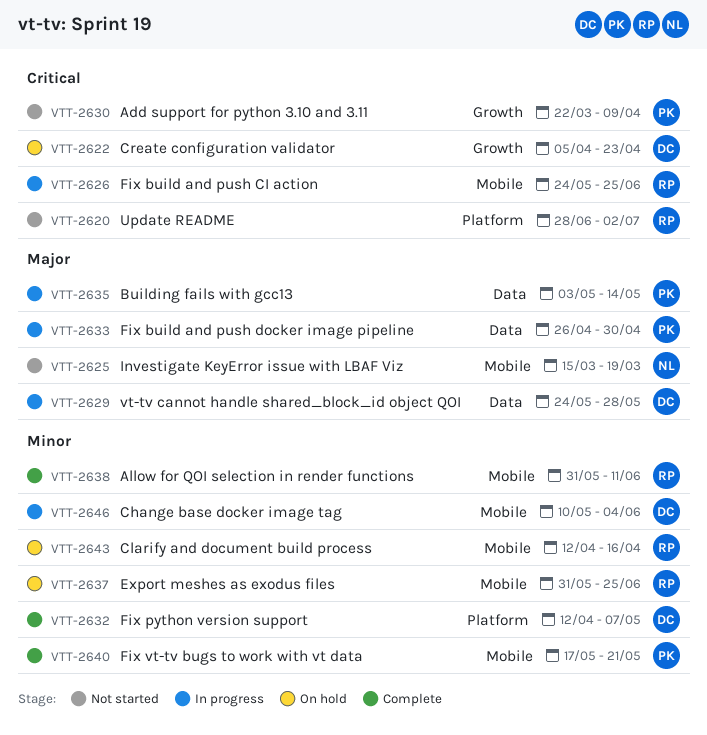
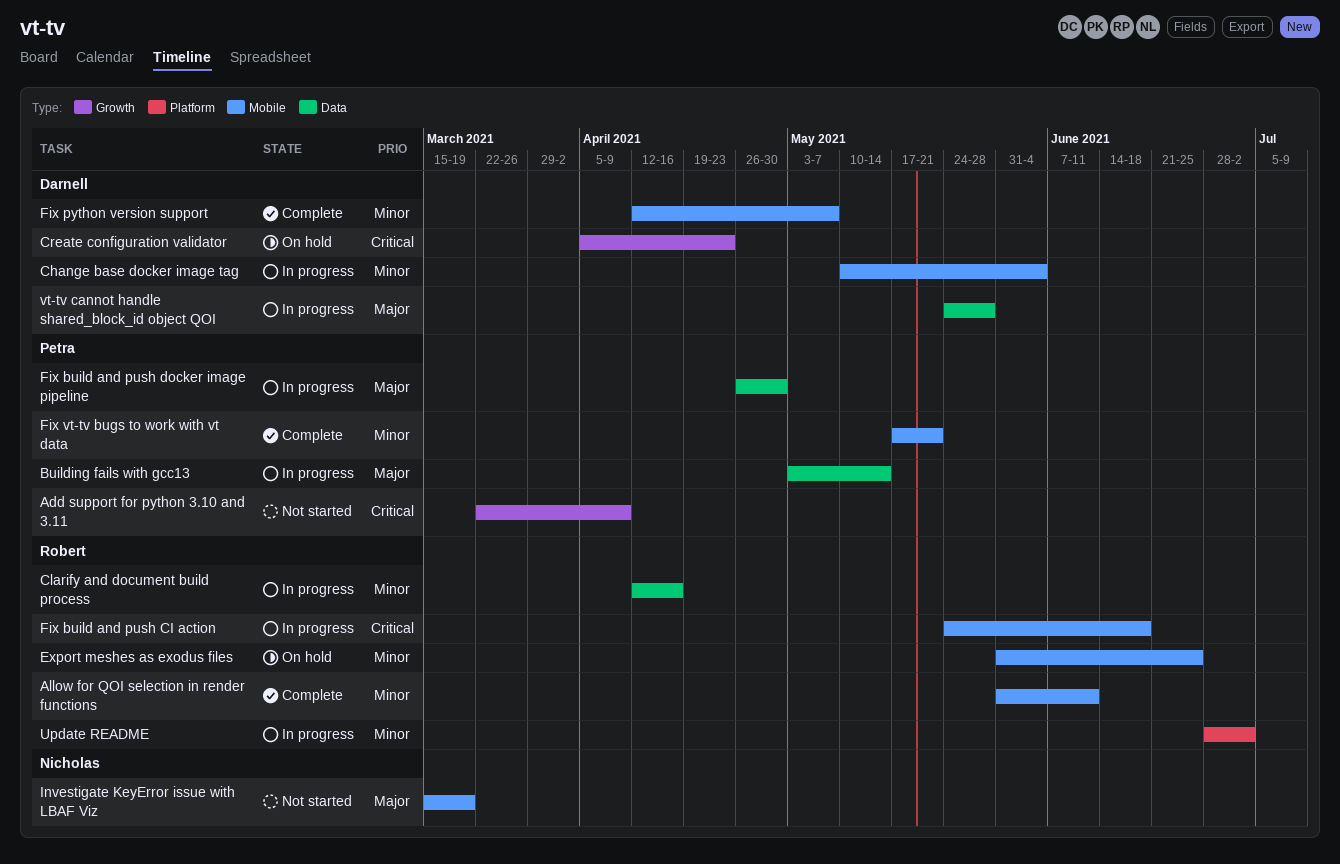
Clarify and document build process, status: On hold -> In progress
Clarify and document build process, label: Mobile -> Data
Fix build and push CI action, due: Jun 25 -> Jun 18
Fix python version support, label: Platform -> Mobile
Update README, status: Not started -> In progress
Update README, priority: Critical -> Minor

